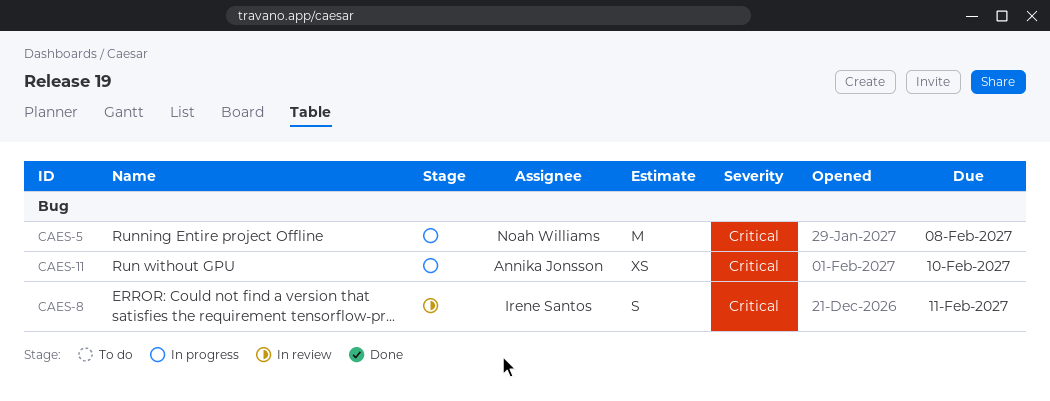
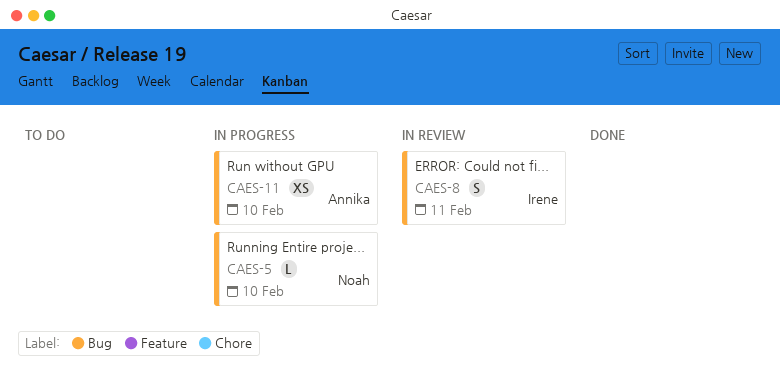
CAES-5, estimate: M -> L
CAES-5, due: Feb 8 -> Feb 10

